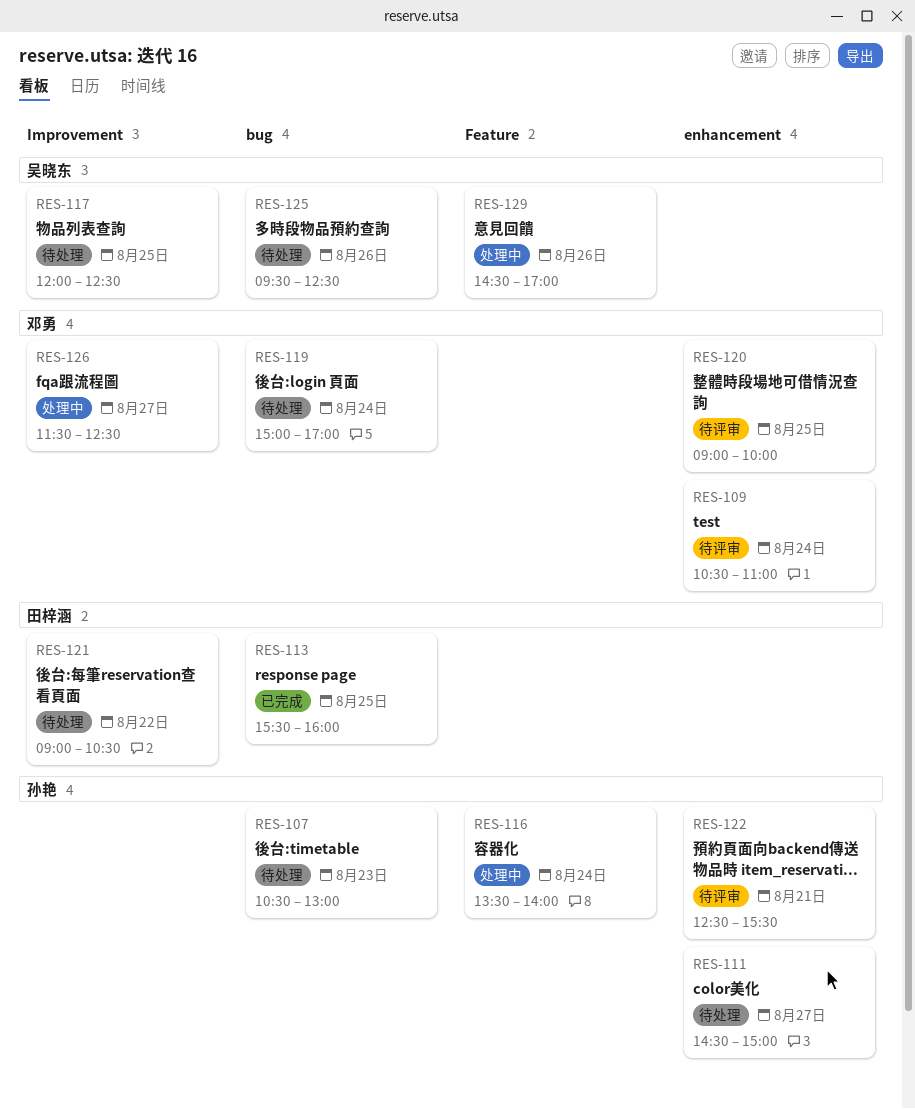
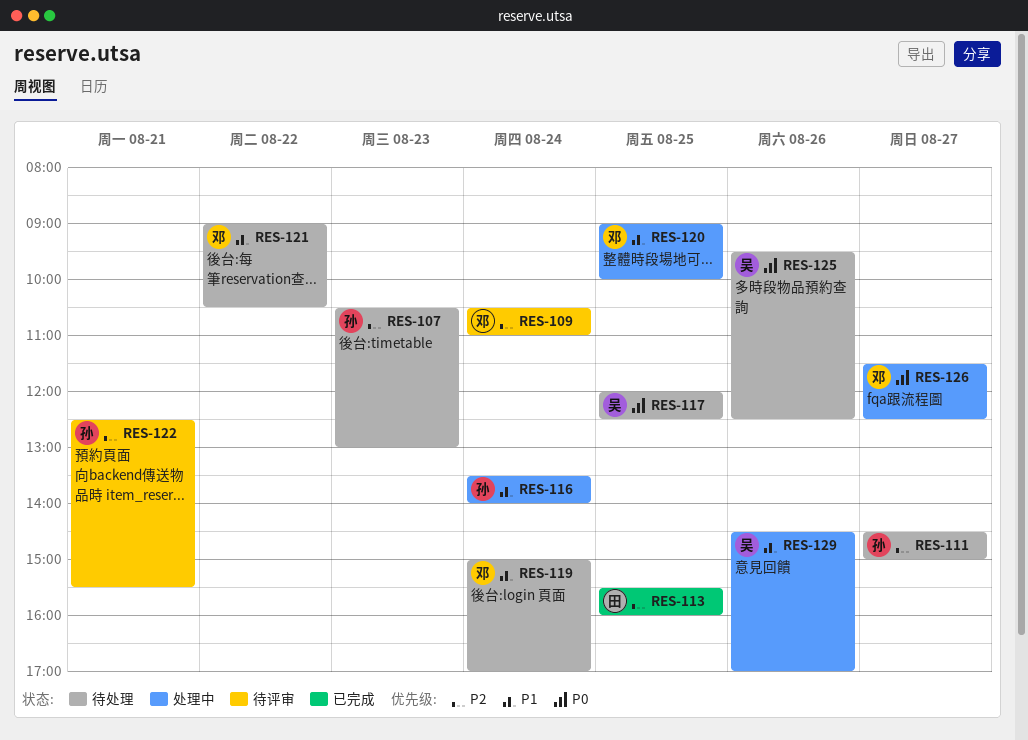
RES-120, status: 待评审 -> 处理中
RES-121, owner: 田梓涵 -> 邓勇

